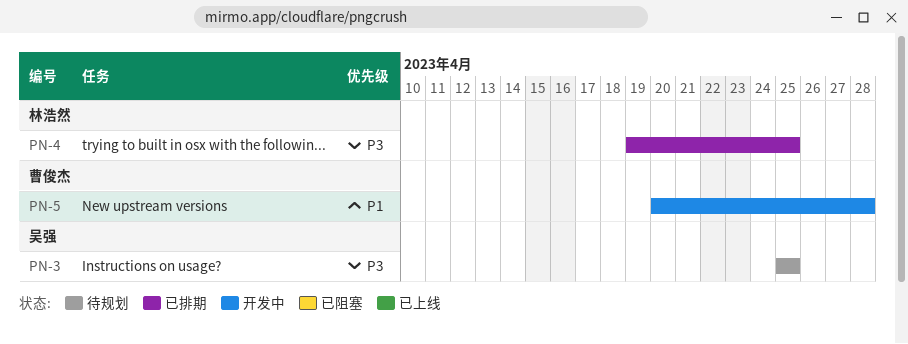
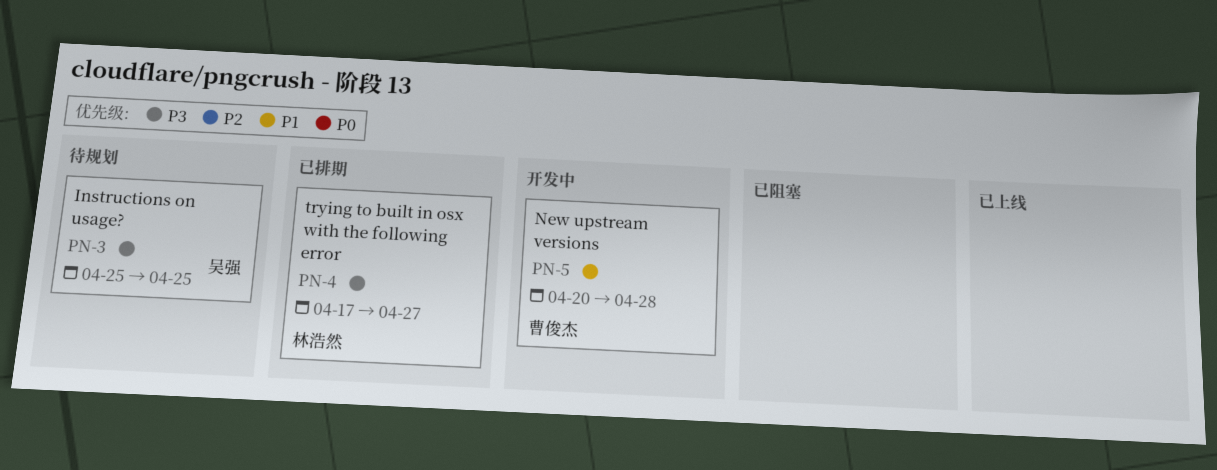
PN-4, start: Apr 19 -> Apr 17
PN-4, due: Apr 25 -> Apr 27

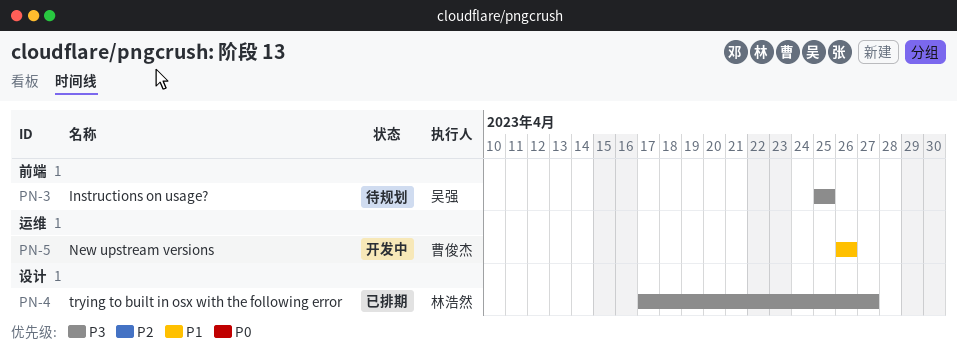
PN-5, start: Apr 20 -> Apr 26
PN-5, due: Apr 28 -> Apr 26

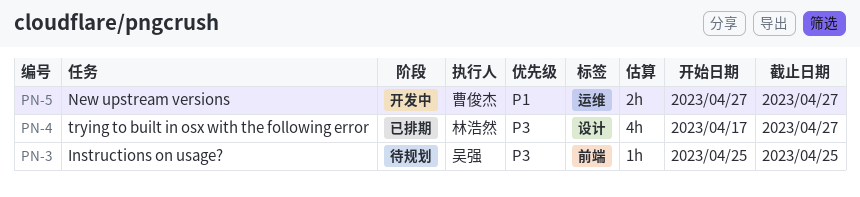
PN-5, start: Apr 26 -> Apr 27
PN-5, due: Apr 26 -> Apr 27

